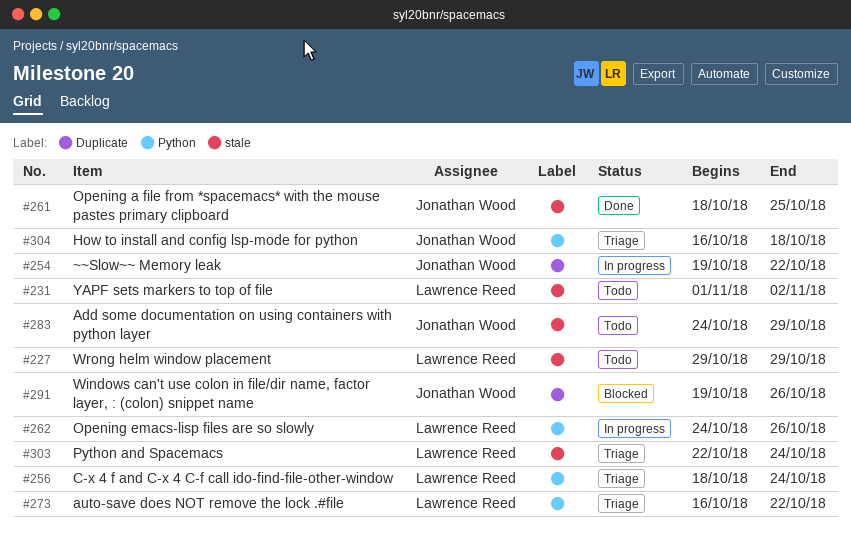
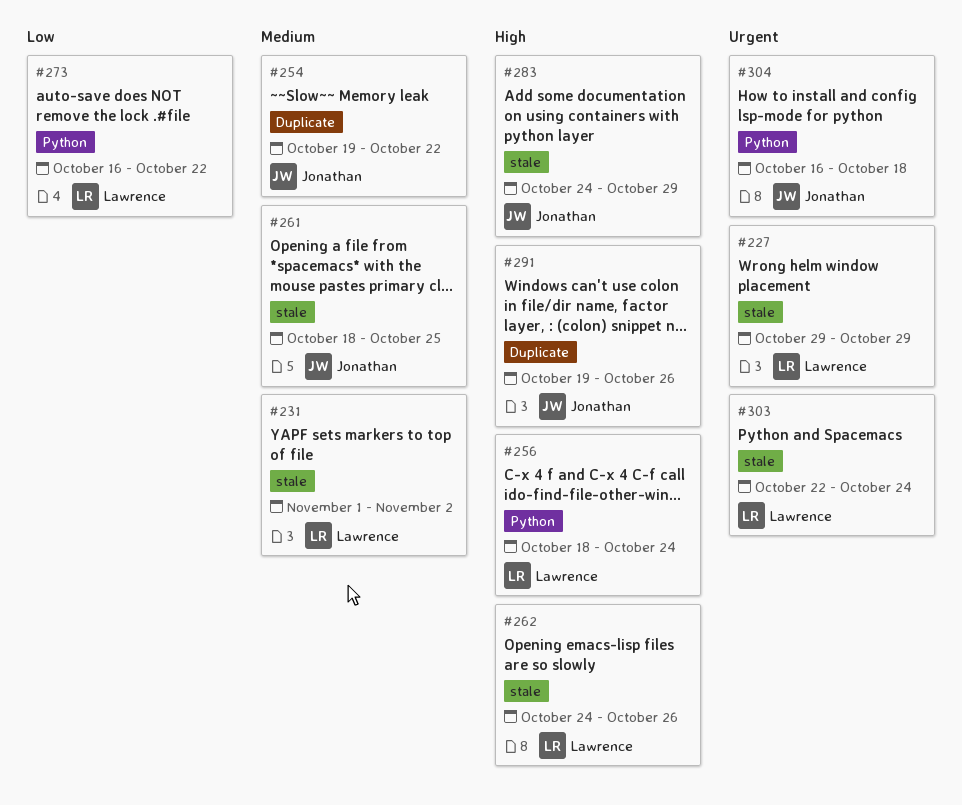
#262, label: Python -> stale

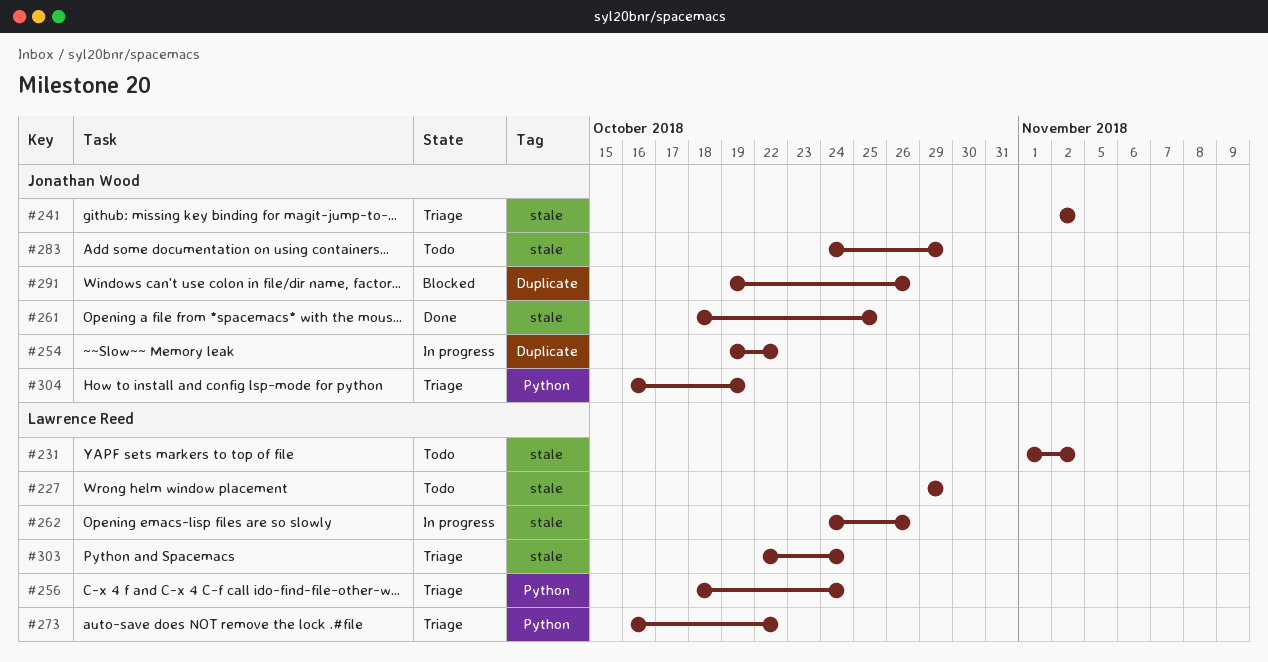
#241: none -> present
#304, due: Oct 18 -> Oct 19

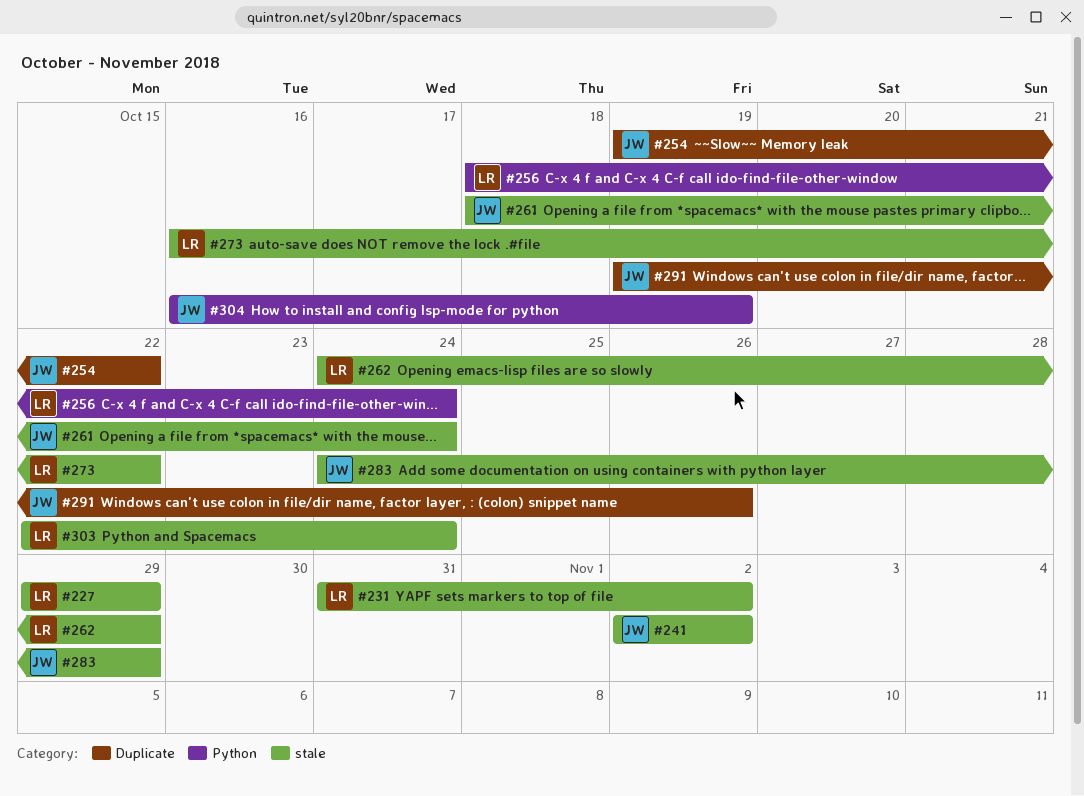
#231, start: Nov 1 -> Oct 31
#261, due: Oct 25 -> Oct 24
#262, due: Oct 26 -> Oct 29
#273, label: Python -> stale

